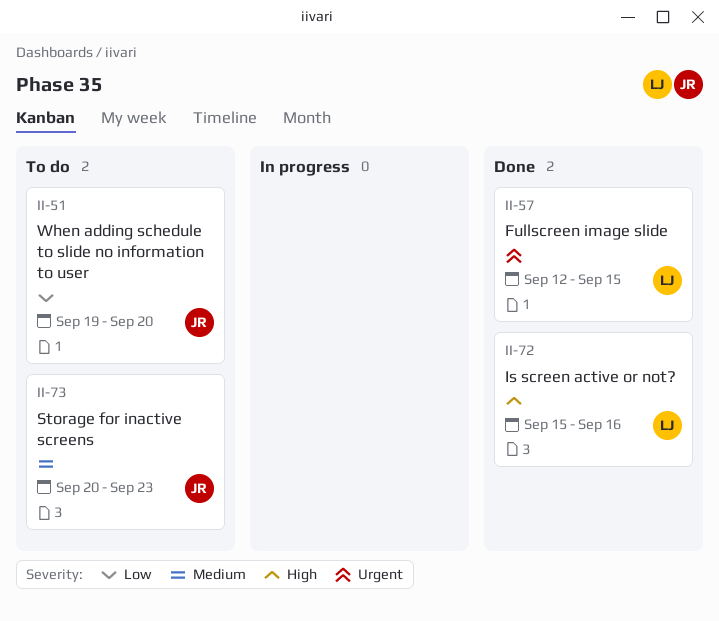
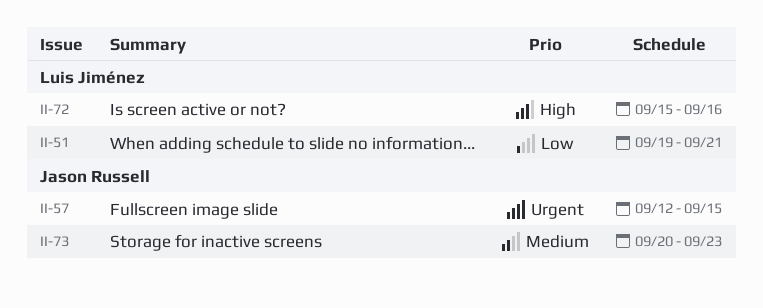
II-51, owner: Jason Russell -> Luis Jiménez
II-51, due: Sep 20 -> Sep 21
II-57, owner: Luis Jiménez -> Jason Russell

